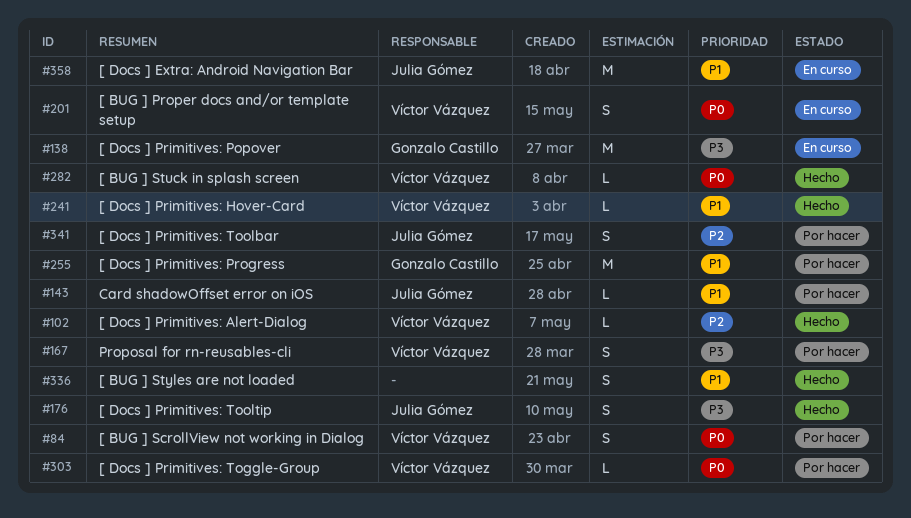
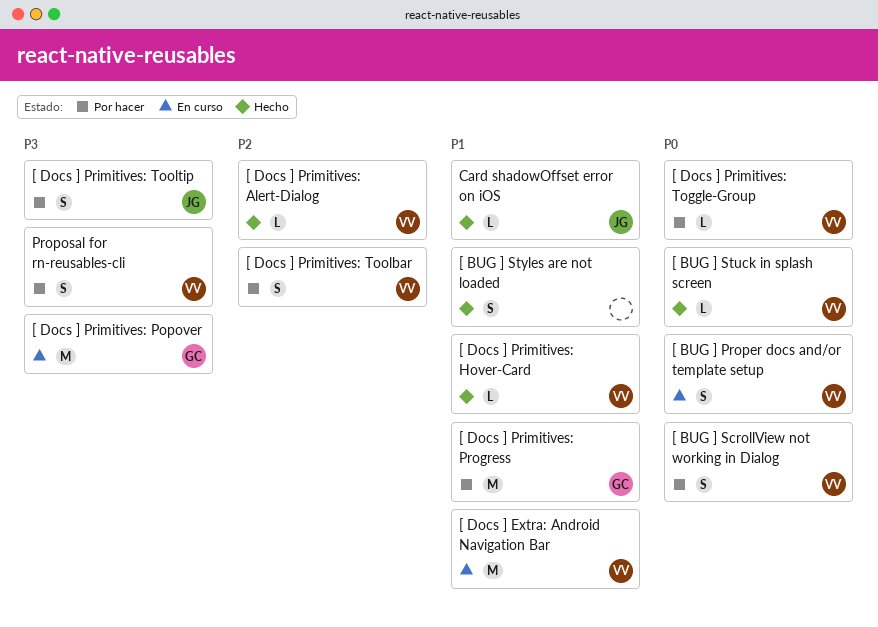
[ Docs ] Extra: Android Navigation Bar, owner: Julia Gómez -> Víctor Vázquez
[ Docs ] Primitives: Toolbar, owner: Julia Gómez -> Víctor Vázquez
[ Docs ] Primitives: Tooltip, status: Hecho -> Por hacer
Card shadowOffset error on iOS, status: Por hacer -> Hecho

